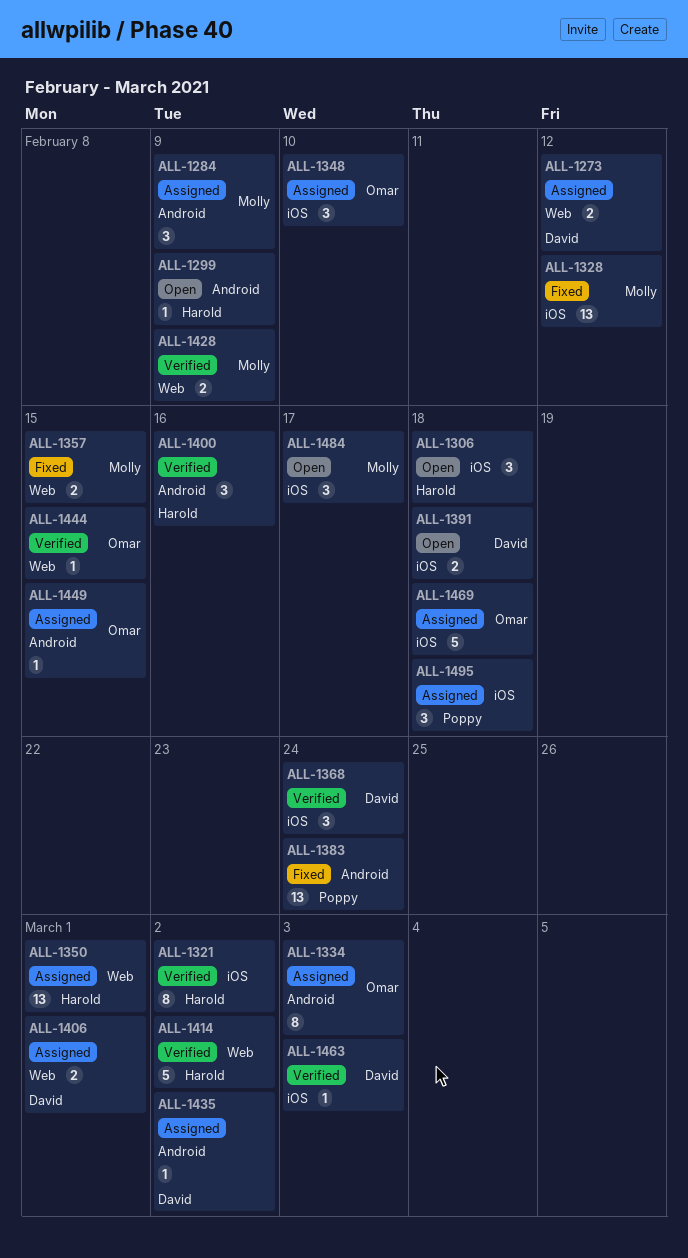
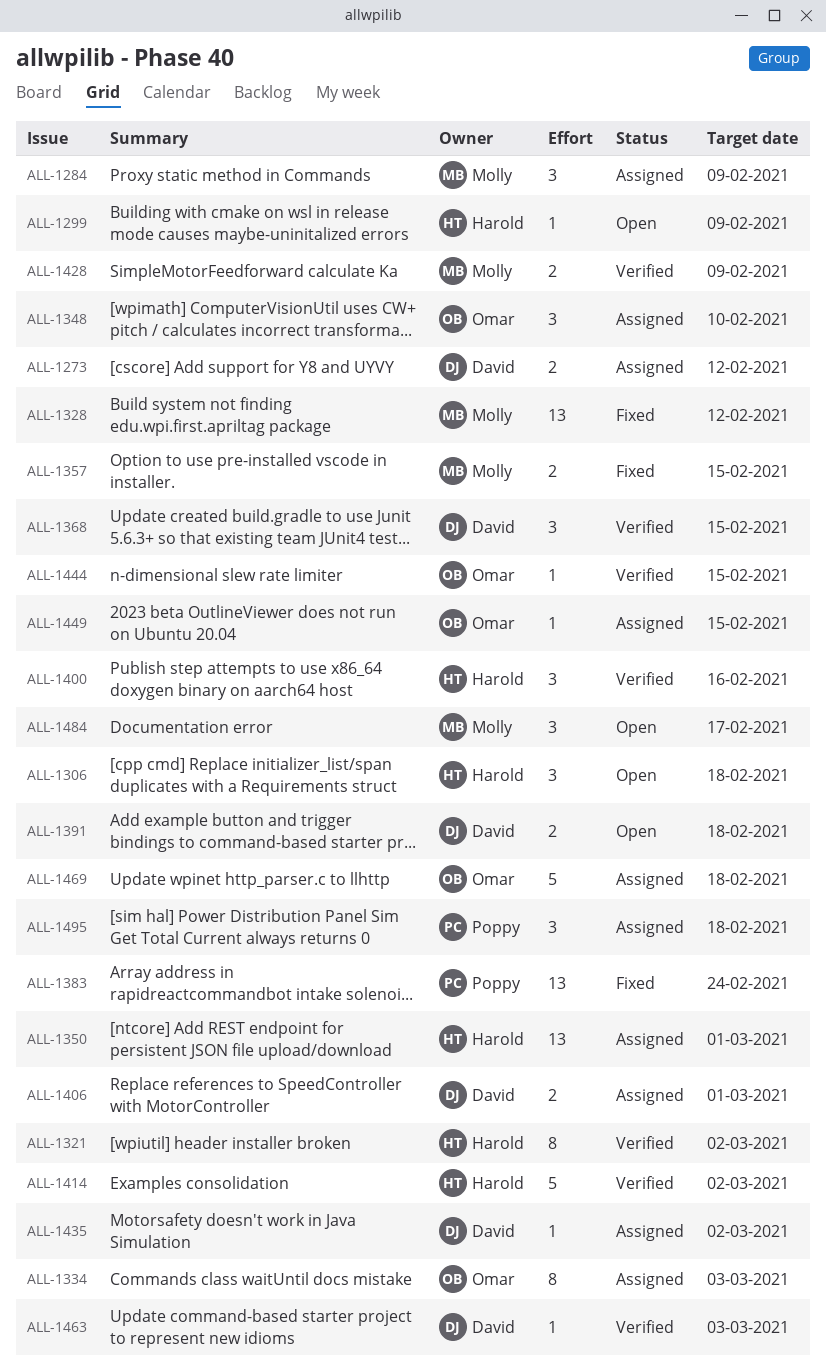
ALL-1368, due: Feb 24 -> Feb 15

